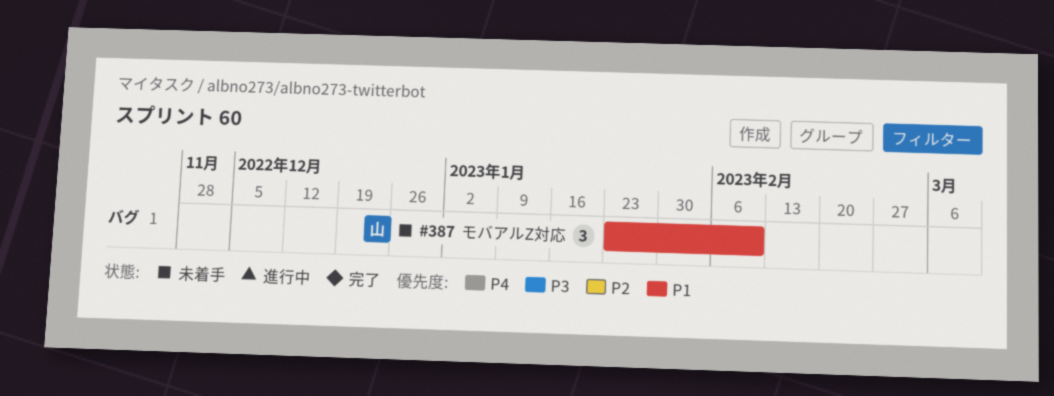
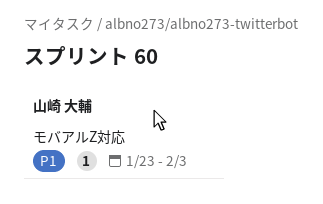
モバアルZ対応, estimate: 3 -> 1
モバアルZ対応, due: Feb 10 -> Feb 3

